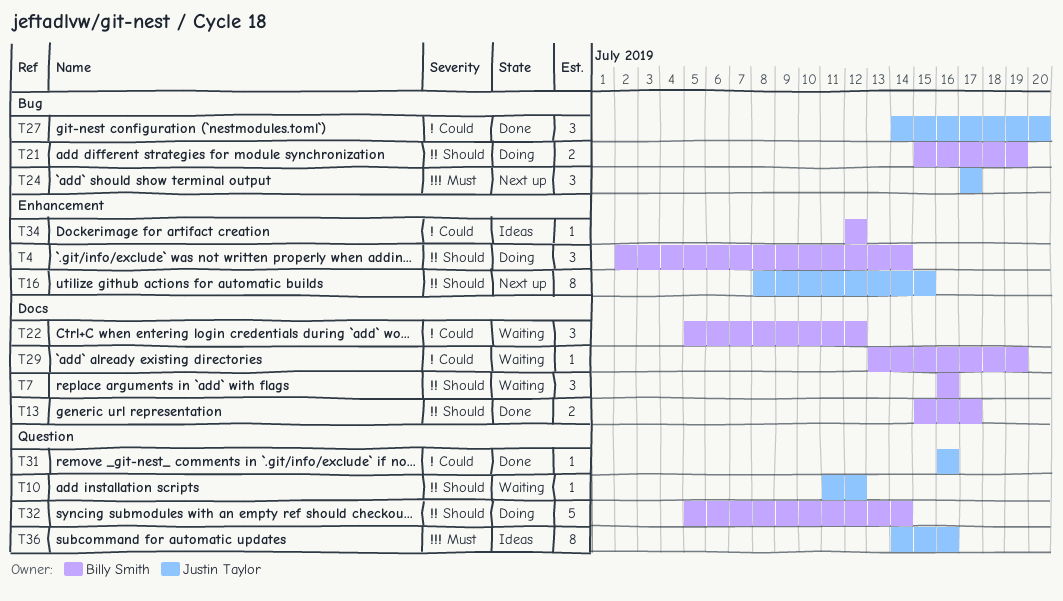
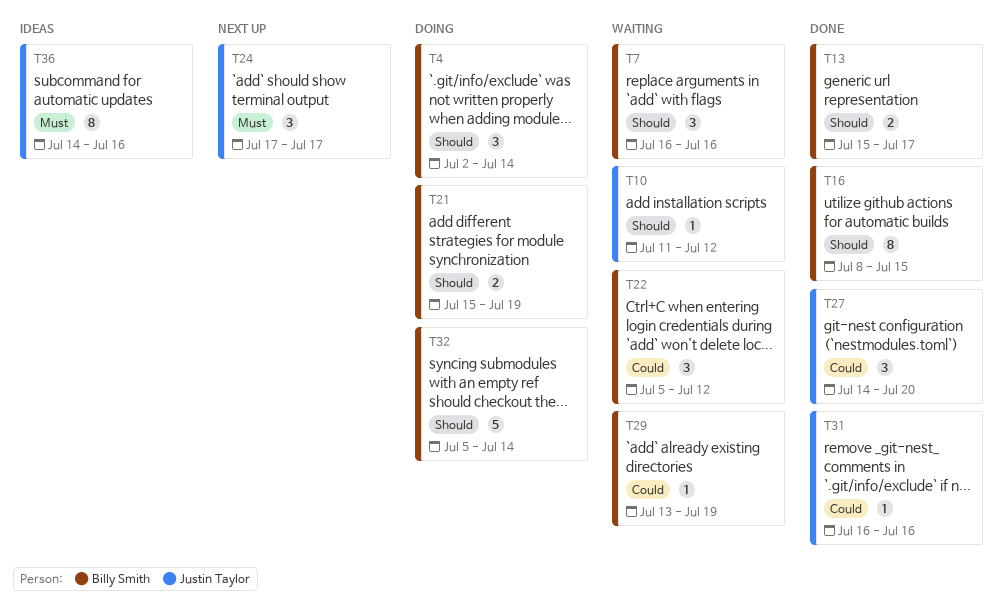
T16, status: Next up -> Done
T16, owner: Justin Taylor -> Billy Smith
T34: present -> none

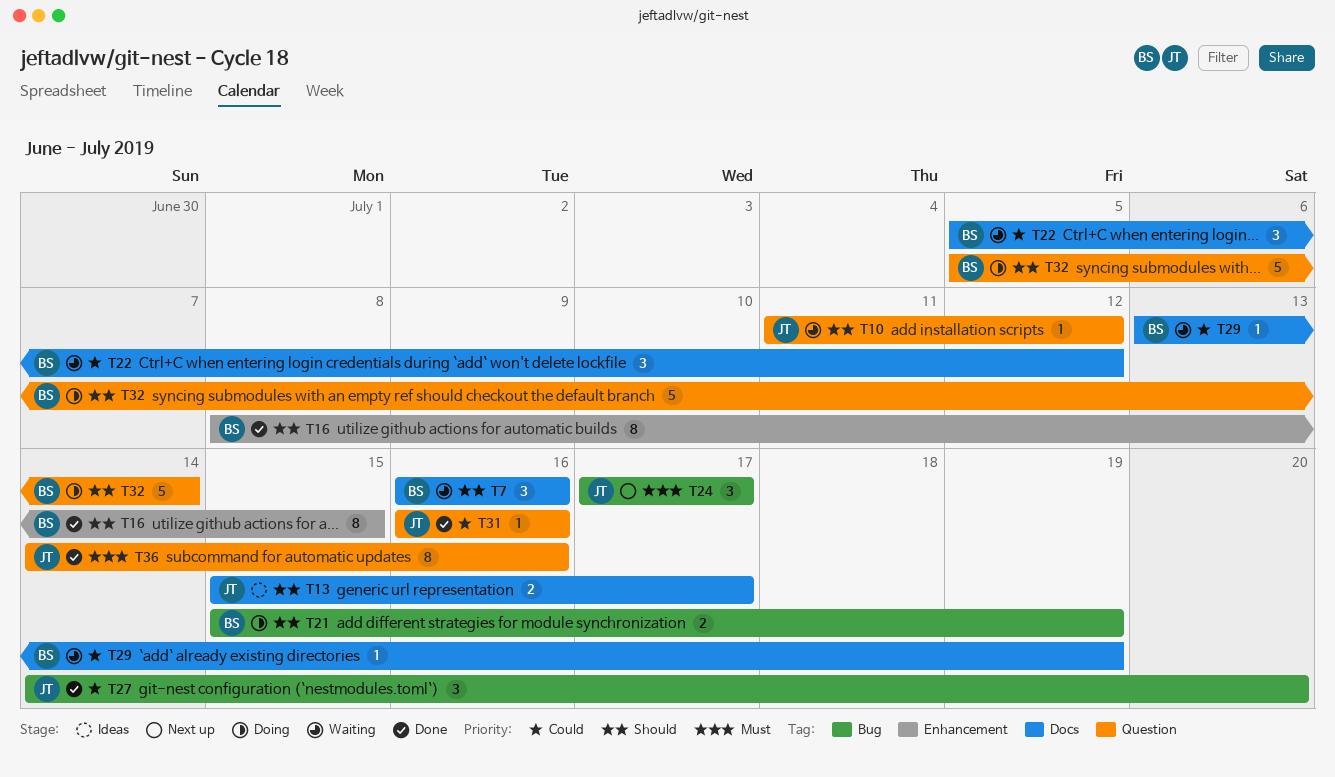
T4: present -> none
T13, status: Done -> Ideas
T13, owner: Billy Smith -> Justin Taylor
T36, status: Ideas -> Done

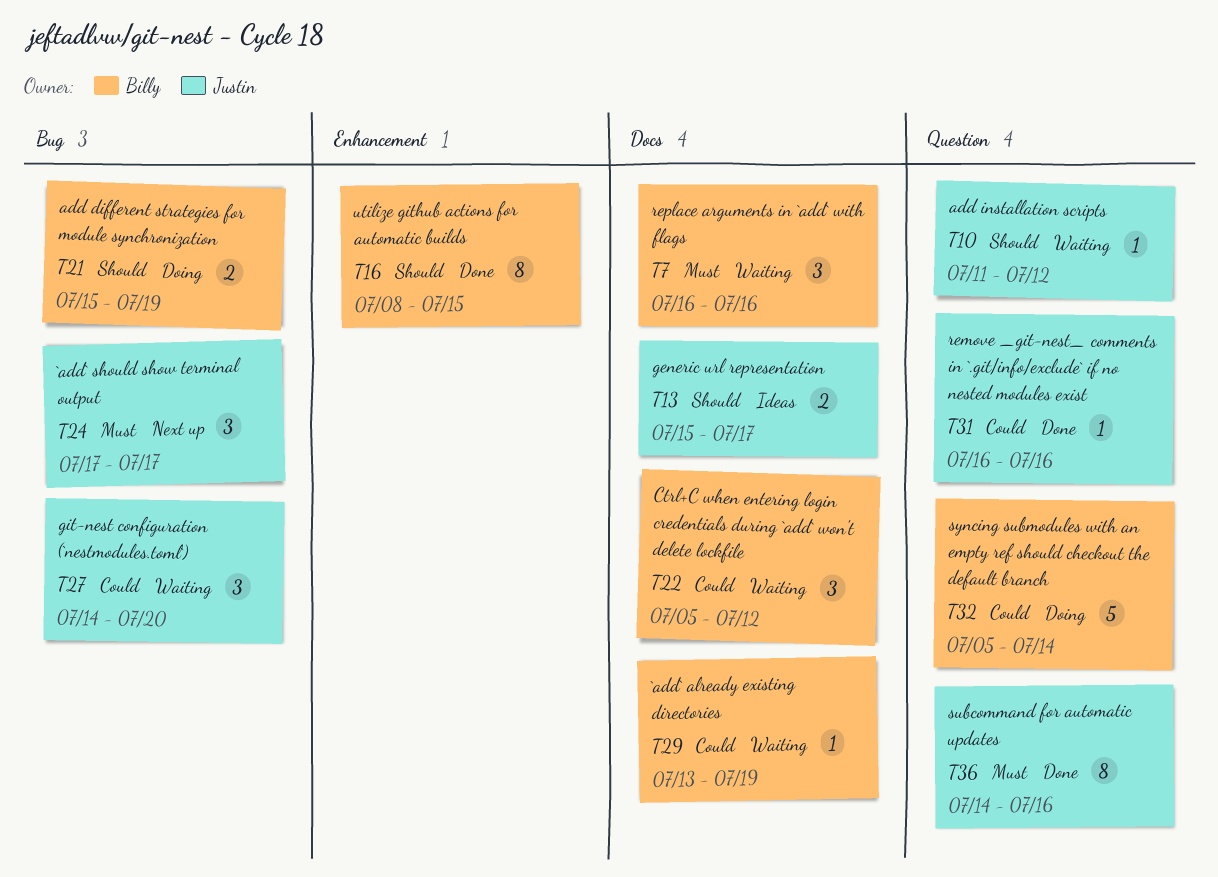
T7, priority: Should -> Must
T27, status: Done -> Waiting
T32, priority: Should -> Could

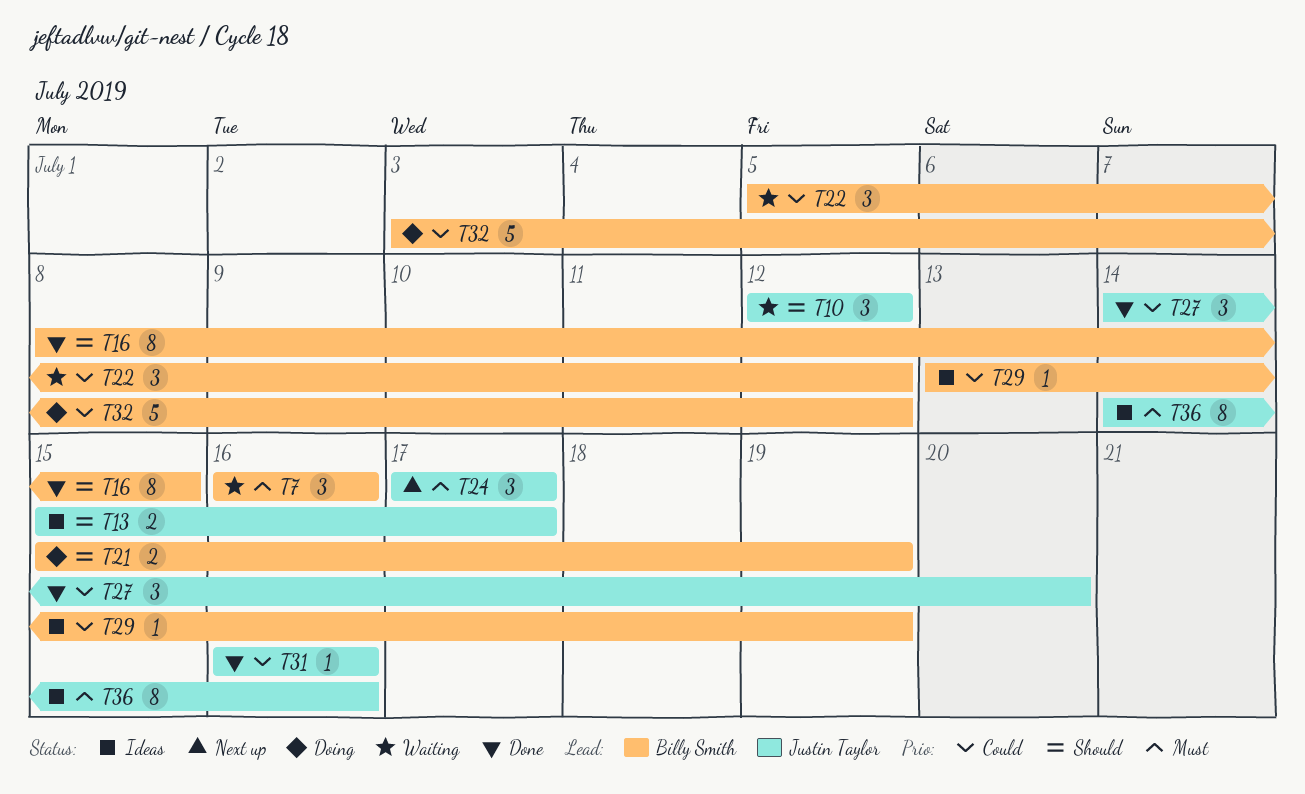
T10, estimate: 1 -> 3
T10, start: Jul 11 -> Jul 12
T27, status: Waiting -> Done
T29, status: Waiting -> Ideas
T32, start: Jul 5 -> Jul 3
T32, due: Jul 14 -> Jul 12
T36, status: Done -> Ideas

